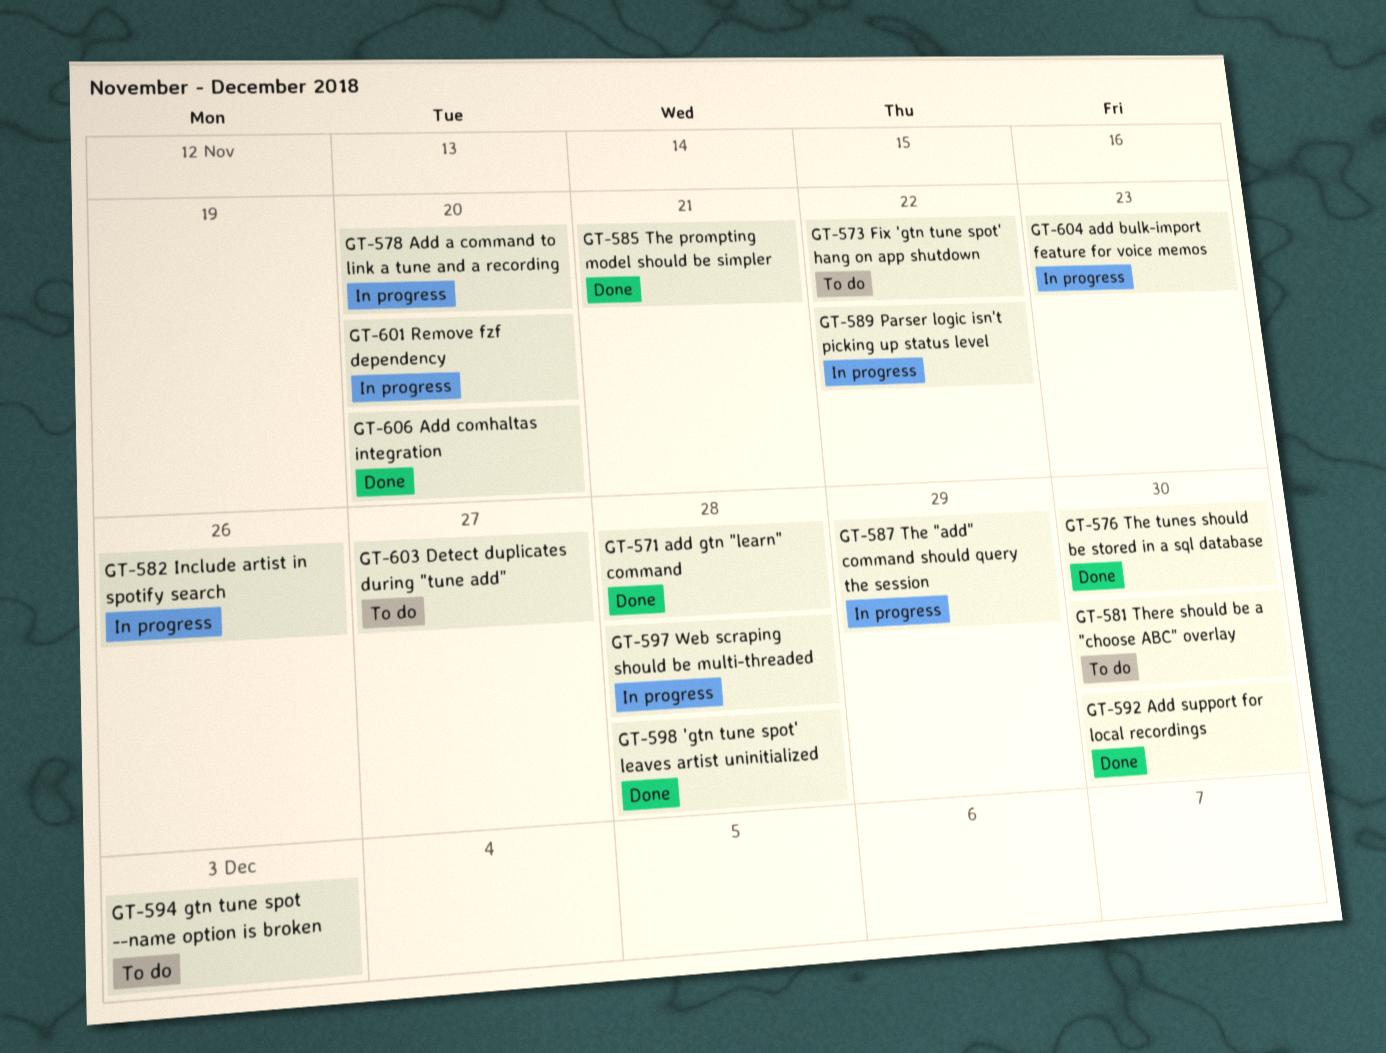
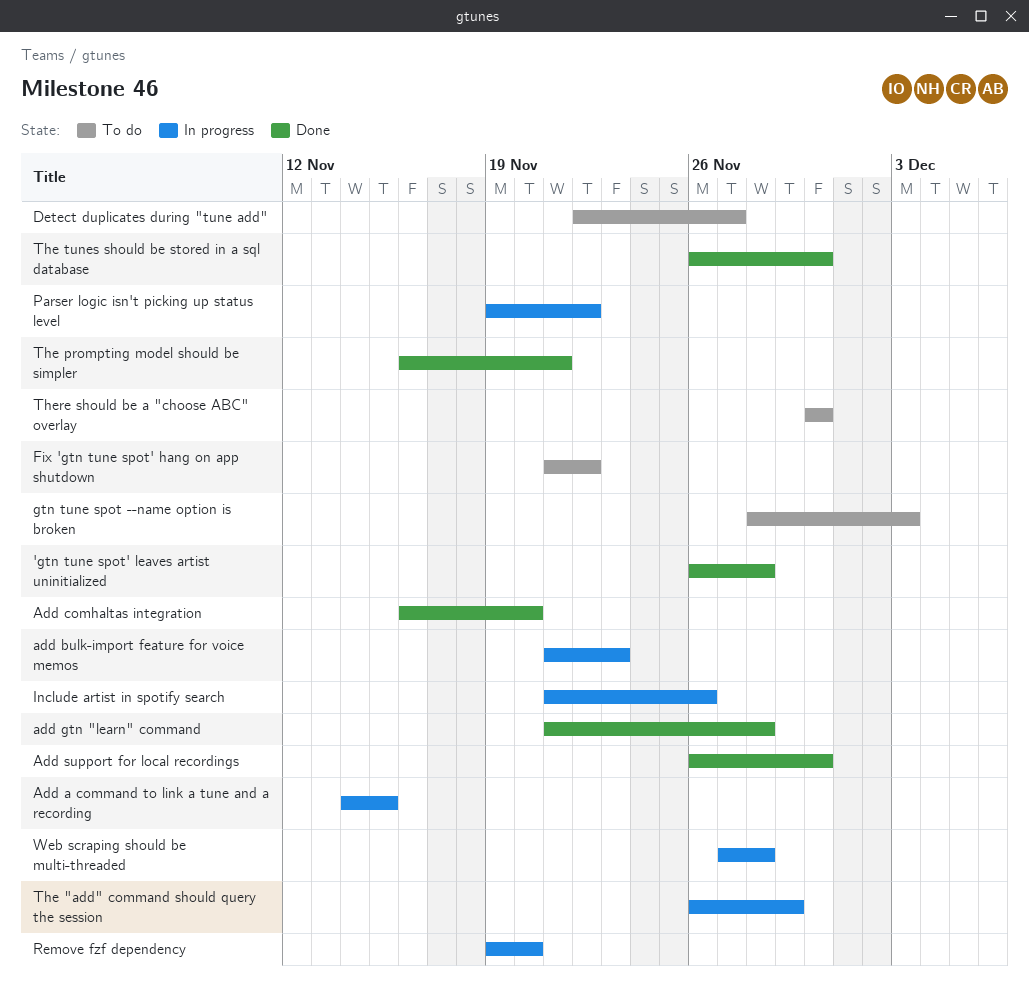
Add a command to link a tune and a recording, due: Nov 20 -> Nov 15

